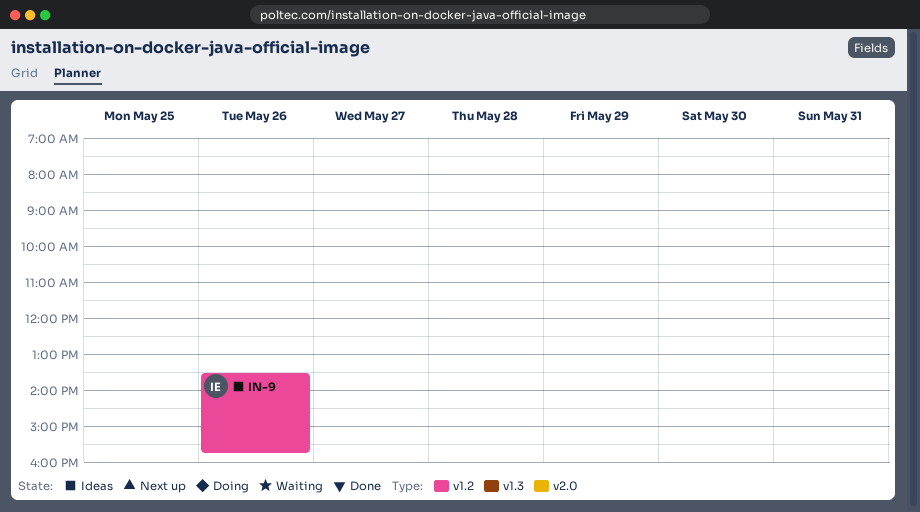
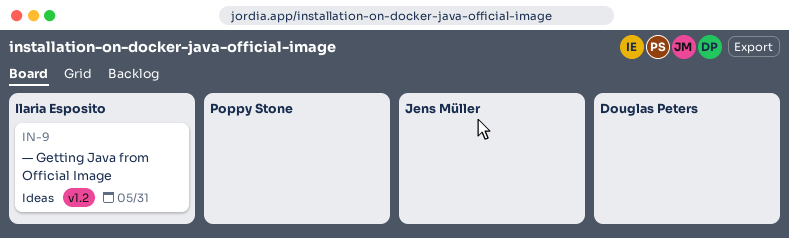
IN-9, day: May 26 -> May 31

